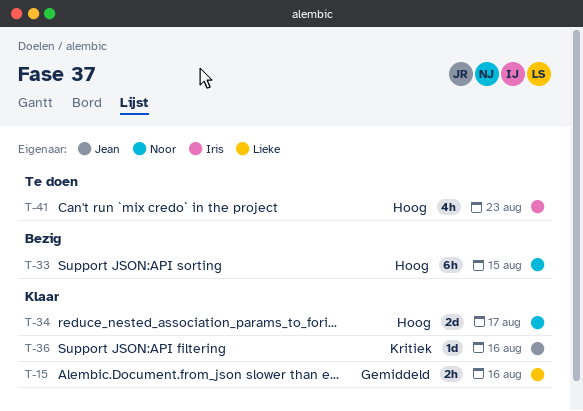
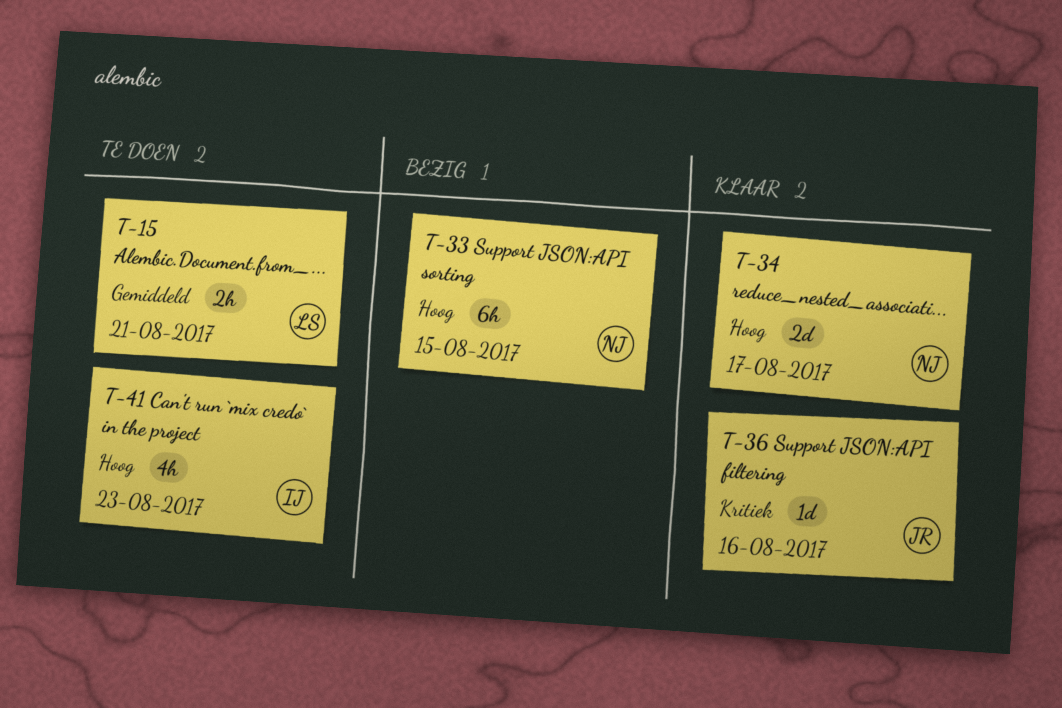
T-15, status: Klaar -> Te doen
T-15, due: Aug 16 -> Aug 21

